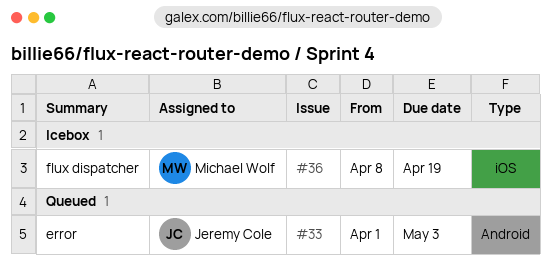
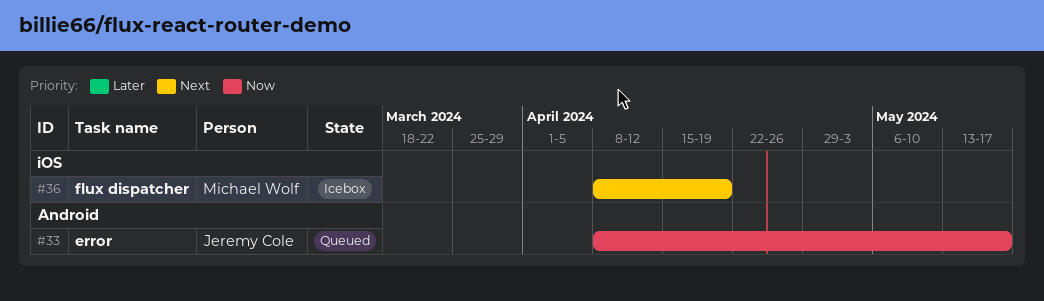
#33, start: Apr 1 -> Apr 8
#33, due: May 3 -> May 17

